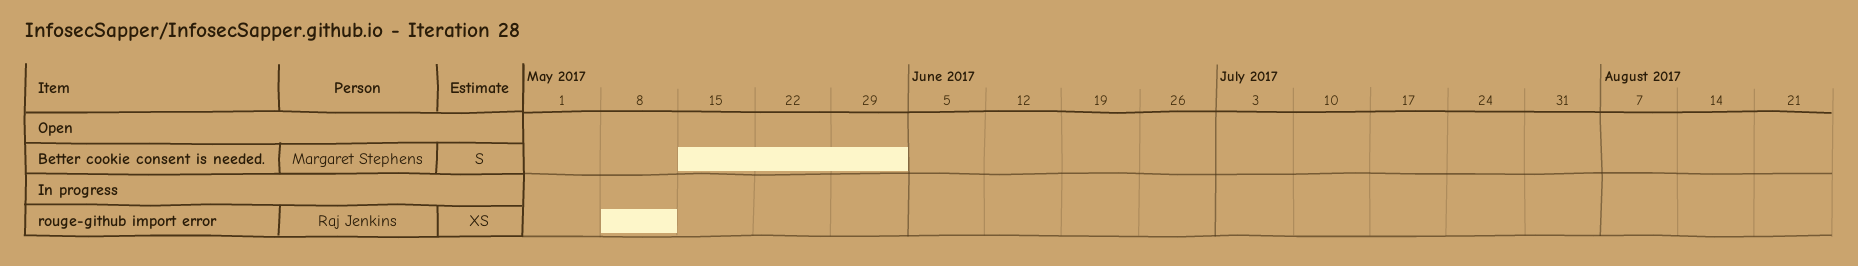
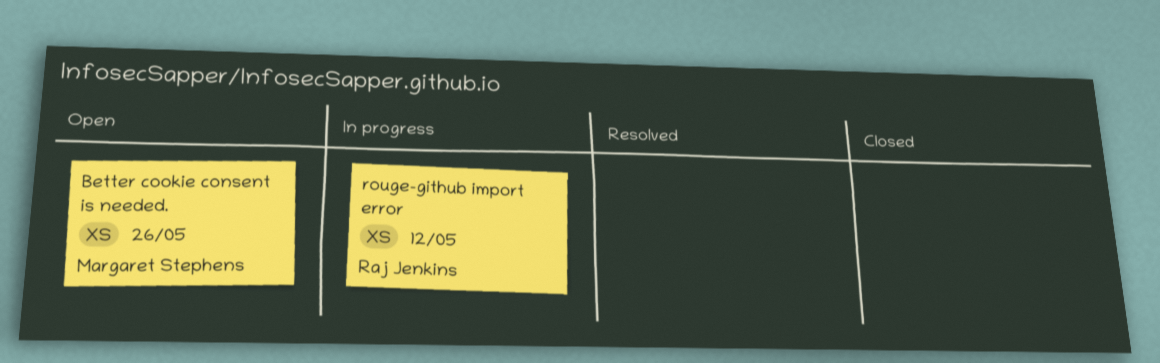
Better cookie consent is needed., estimate: S -> XS
Better cookie consent is needed., due: Jun 2 -> May 26

